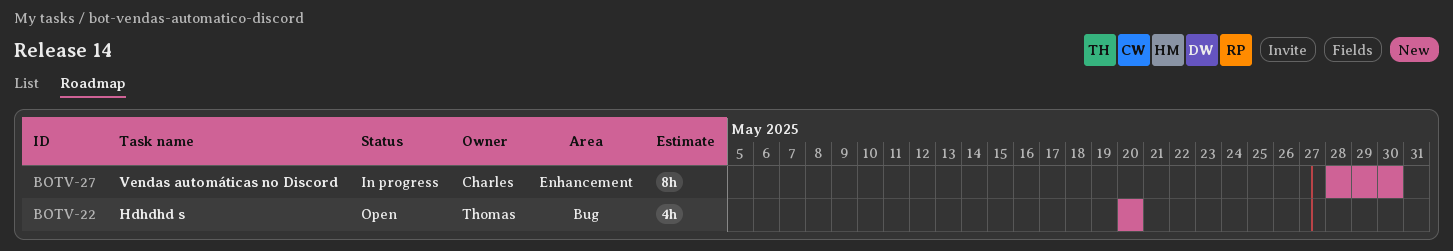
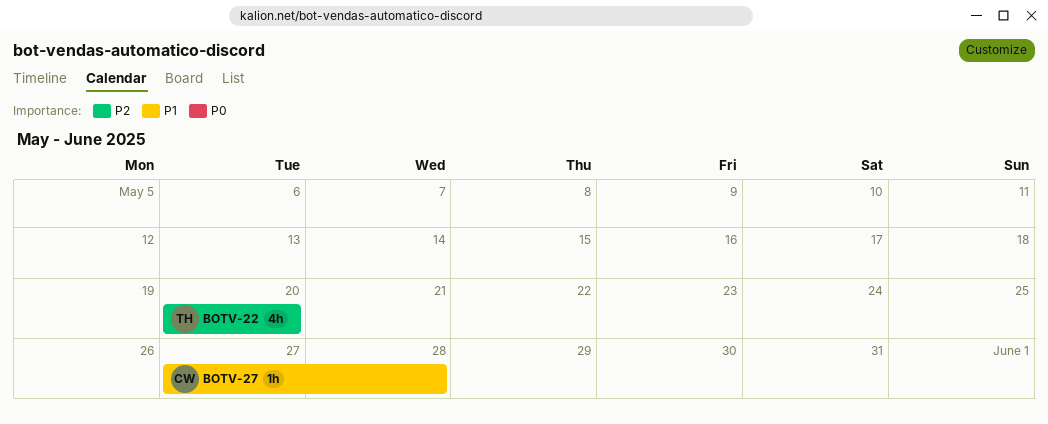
BOTV-27, estimate: 8h -> 1h
BOTV-27, start: May 28 -> May 27
BOTV-27, due: May 30 -> May 28

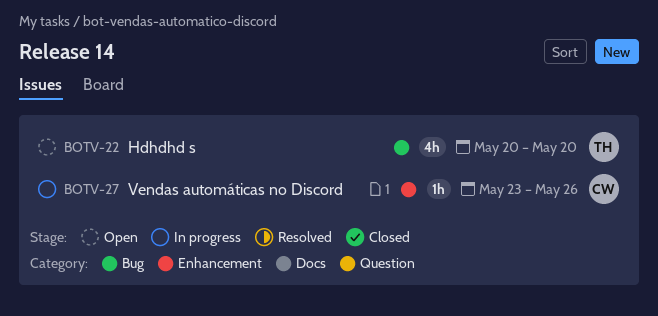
BOTV-27, start: May 27 -> May 23
BOTV-27, due: May 28 -> May 26

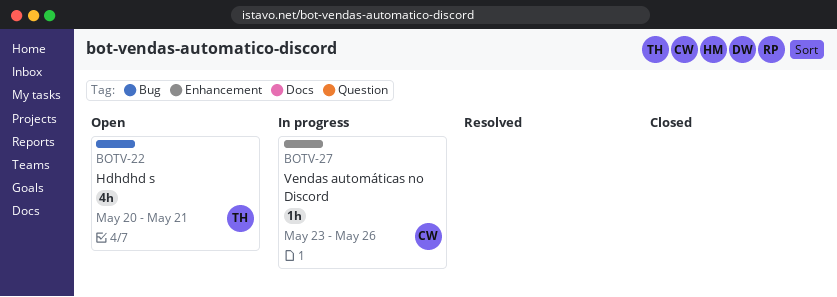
BOTV-22, due: May 20 -> May 21

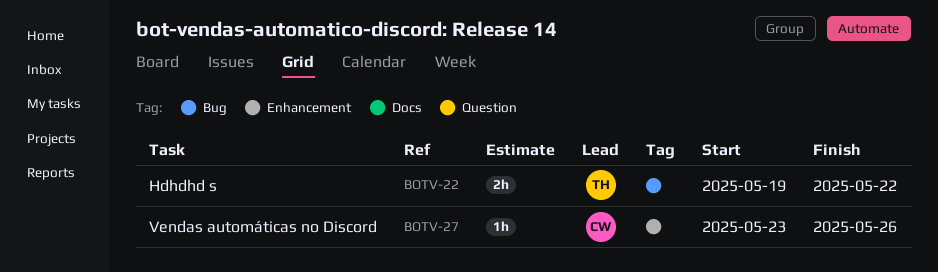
BOTV-22, estimate: 4h -> 2h
BOTV-22, start: May 20 -> May 19
BOTV-22, due: May 21 -> May 22

